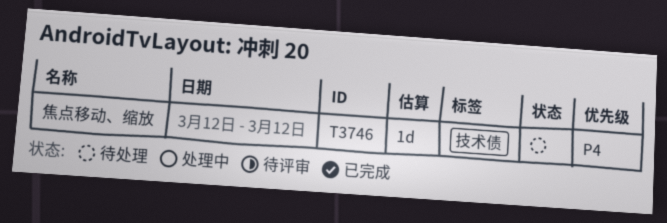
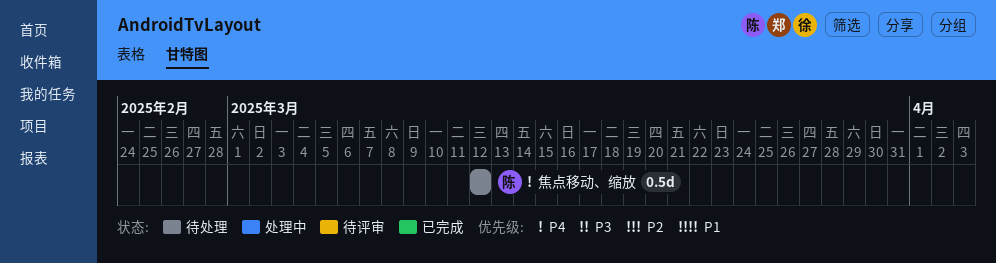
焦点移动、缩放, estimate: 1d -> 0.5d

